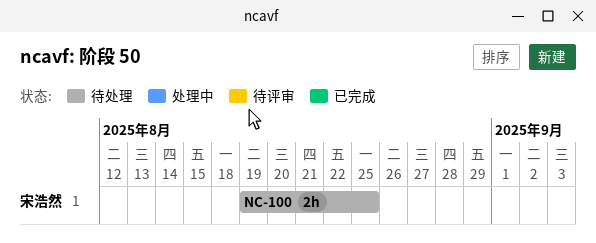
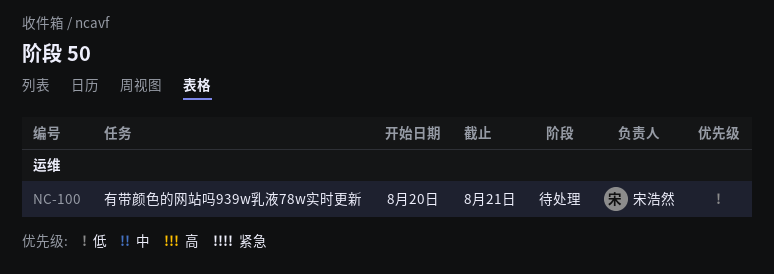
NC-100, start: Aug 19 -> Aug 20
NC-100, due: Aug 25 -> Aug 21

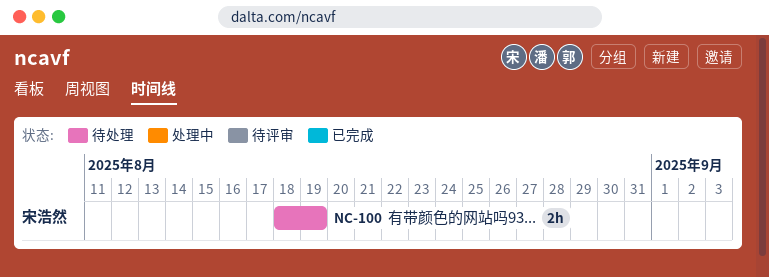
NC-100, start: Aug 20 -> Aug 18
NC-100, due: Aug 21 -> Aug 19

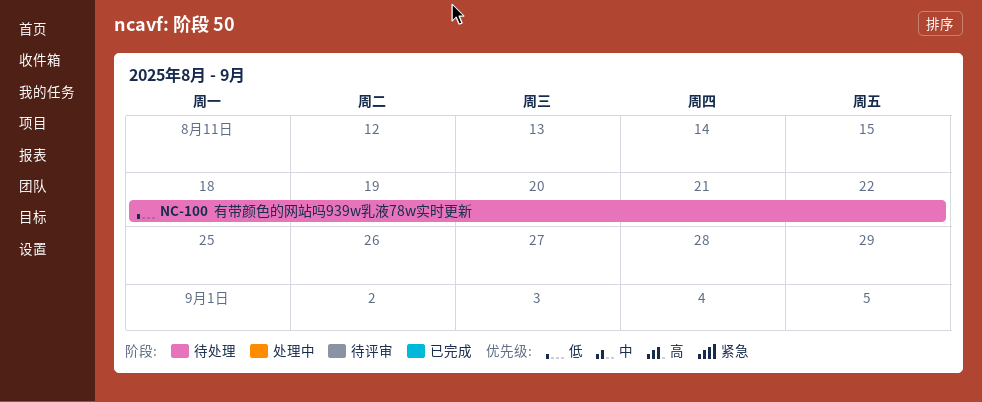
NC-100, due: Aug 19 -> Aug 22

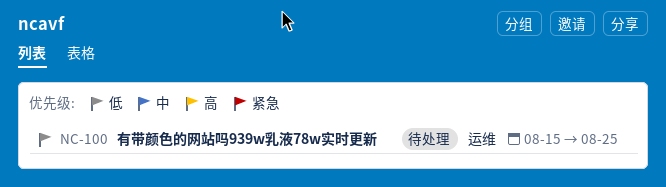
NC-100, start: Aug 18 -> Aug 15
NC-100, due: Aug 22 -> Aug 25

